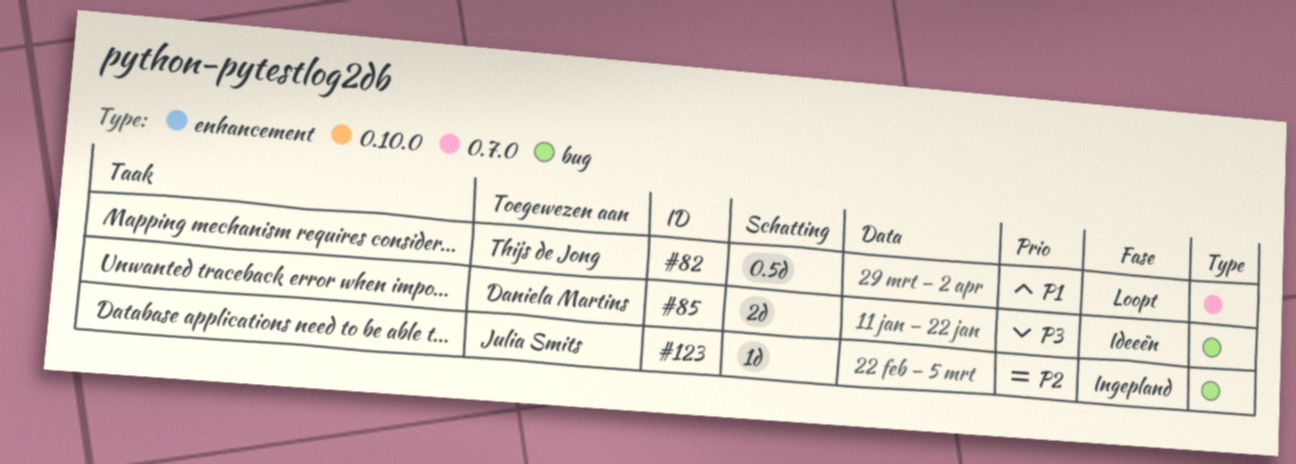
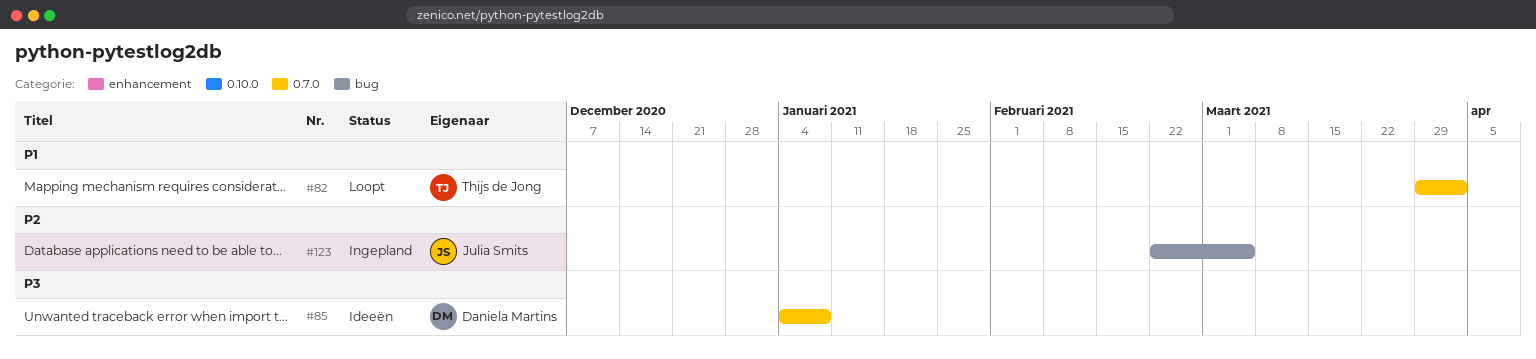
#85, label: bug -> 0.7.0
#85, start: Jan 11 -> Jan 4
#85, due: Jan 22 -> Jan 8

